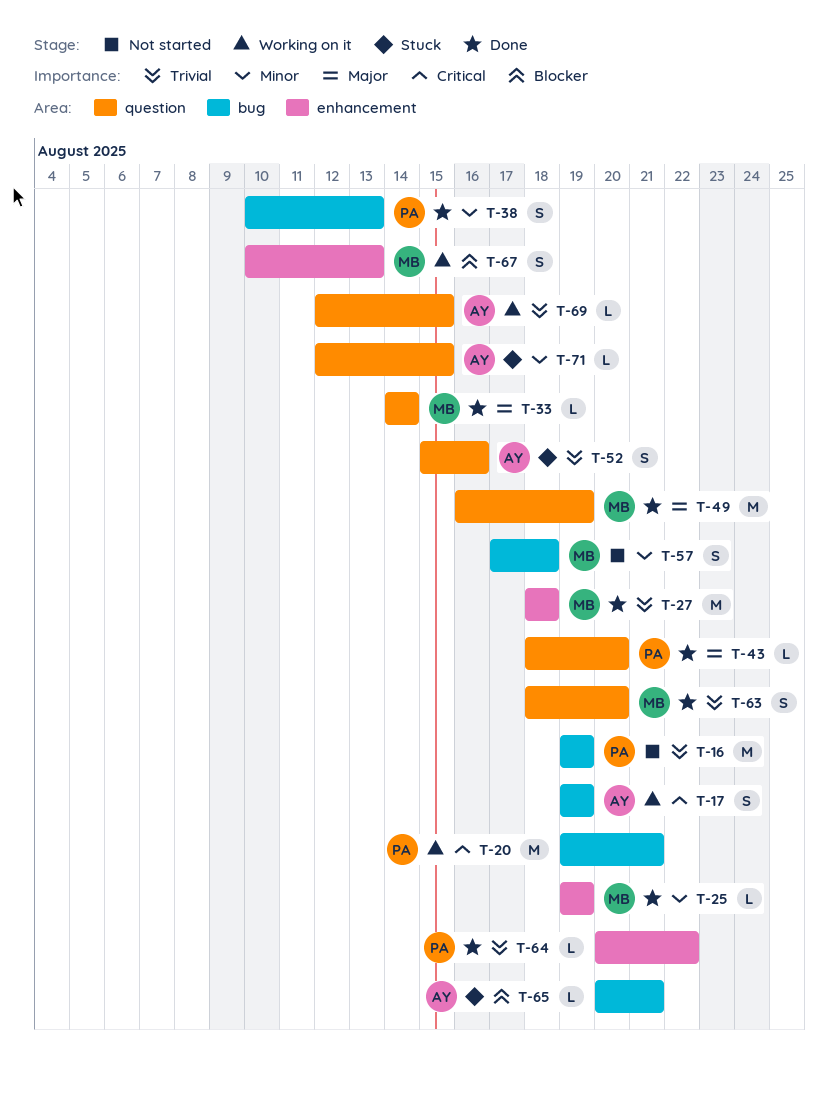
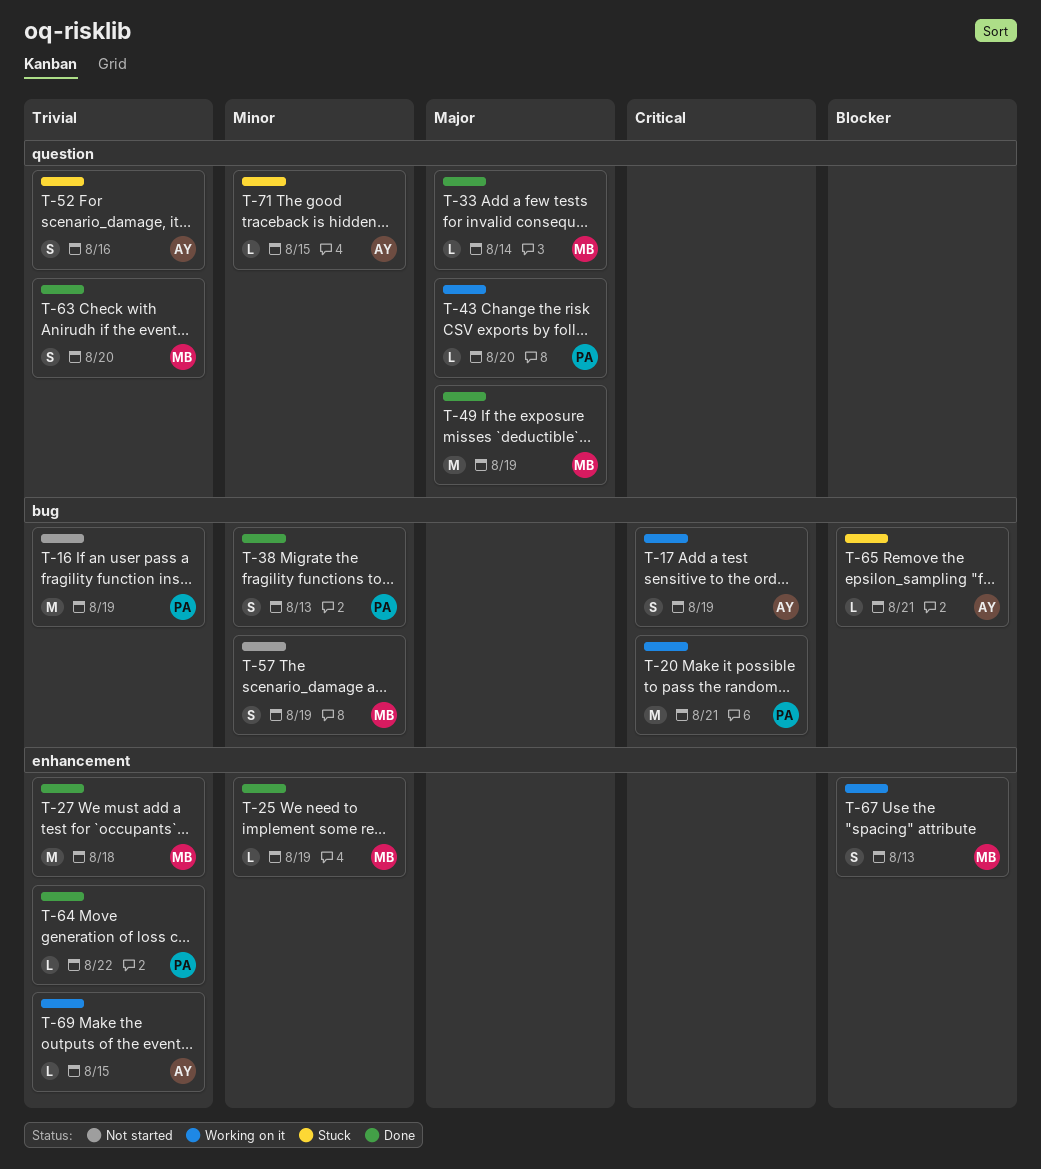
T-43, status: Done -> Working on it
T-57, due: Aug 18 -> Aug 19
T-69, label: question -> enhancement

